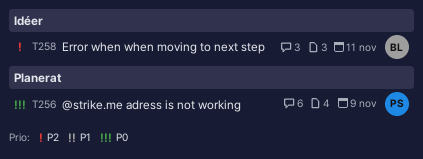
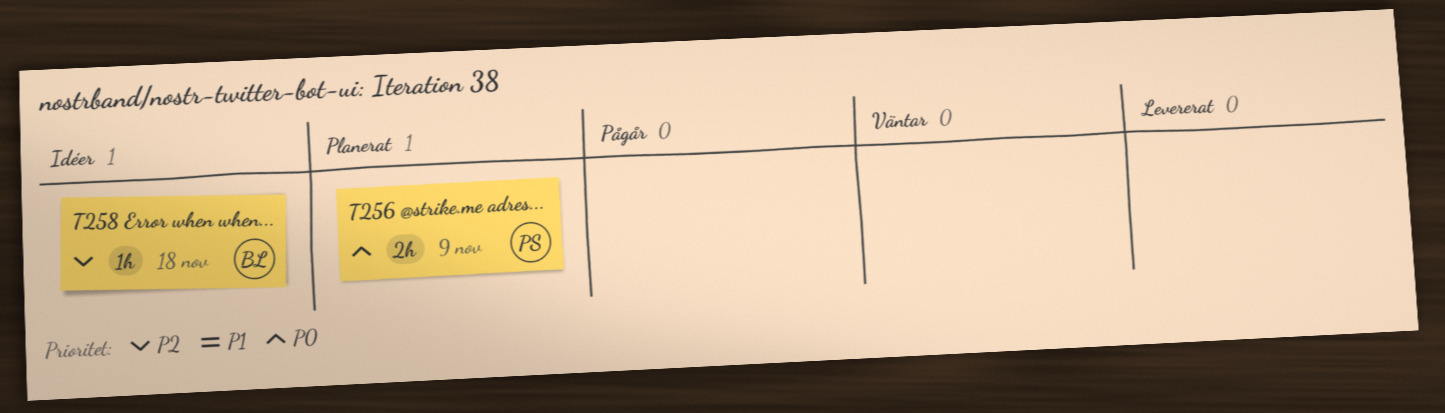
T258, due: Nov 11 -> Nov 18

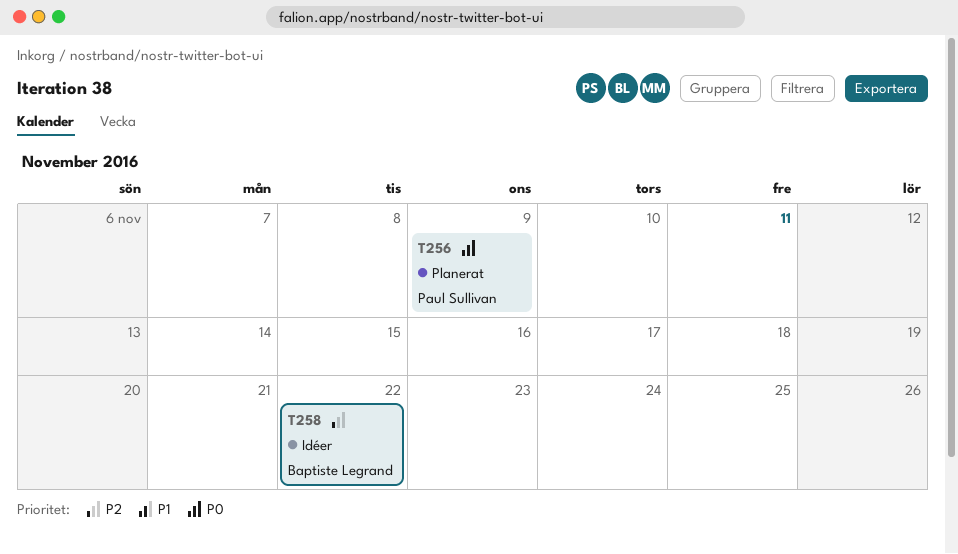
T258, due: Nov 18 -> Nov 22

